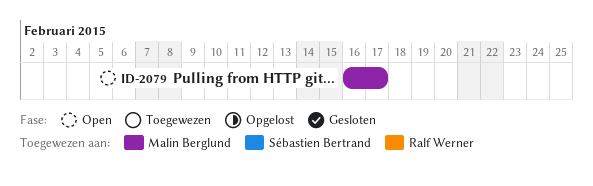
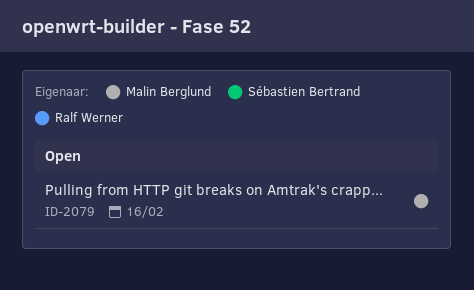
ID-2079, due: Feb 17 -> Feb 16

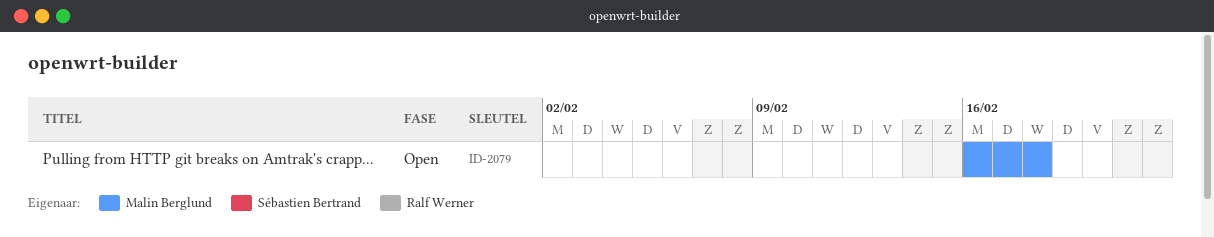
ID-2079, due: Feb 16 -> Feb 18

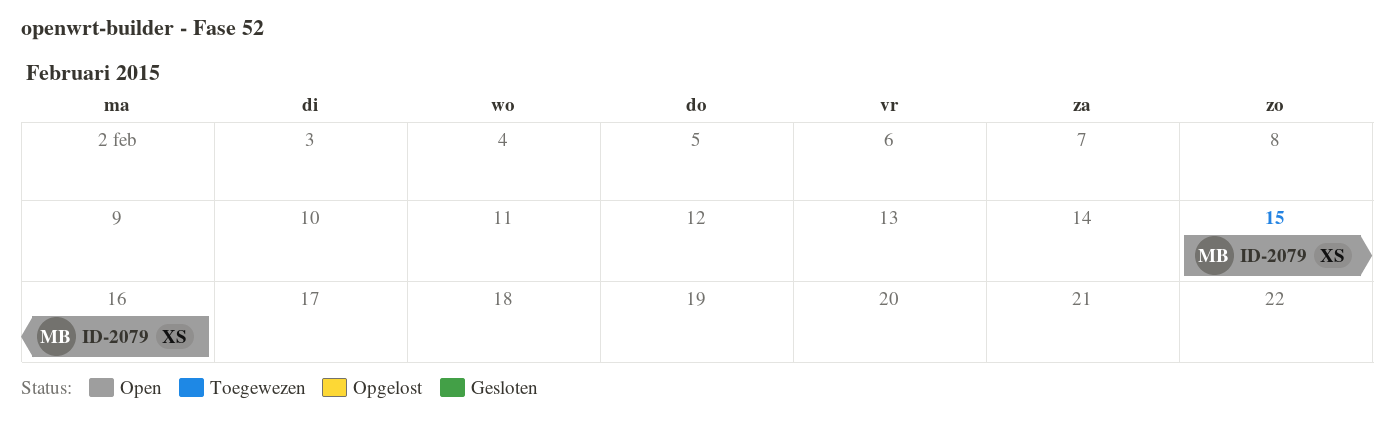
ID-2079, start: Feb 16 -> Feb 15
ID-2079, due: Feb 18 -> Feb 16

